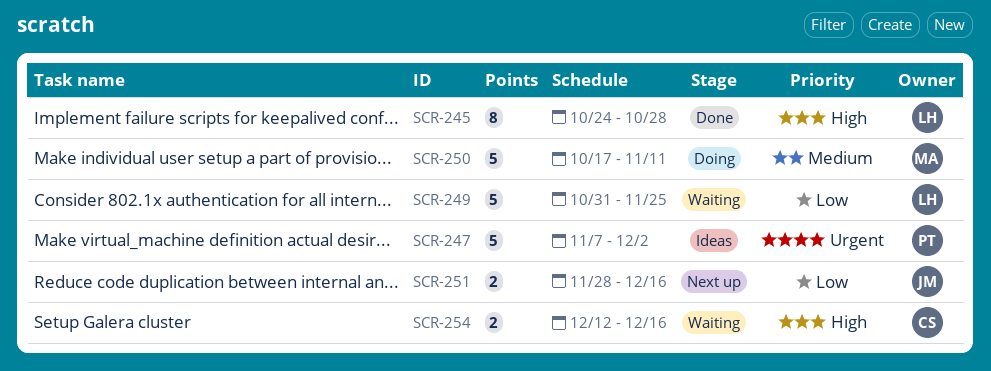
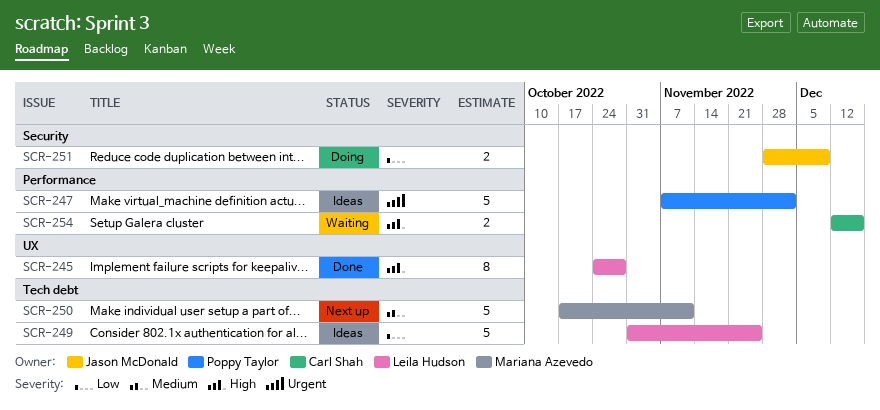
SCR-249, status: Waiting -> Ideas
SCR-250, status: Doing -> Next up
SCR-251, status: Next up -> Doing
SCR-251, due: Dec 16 -> Dec 9

